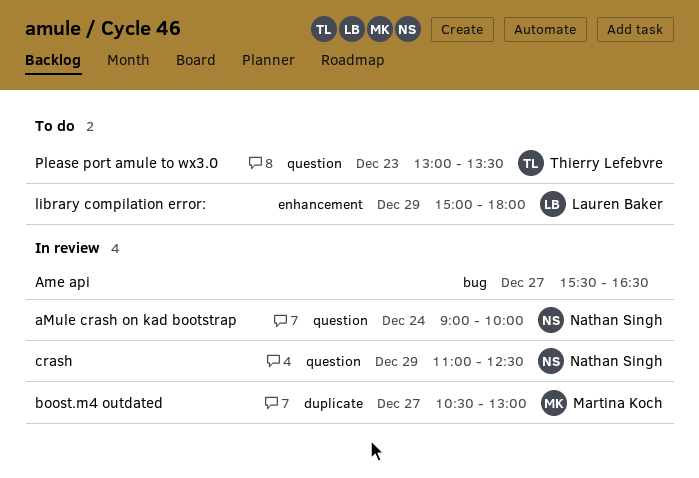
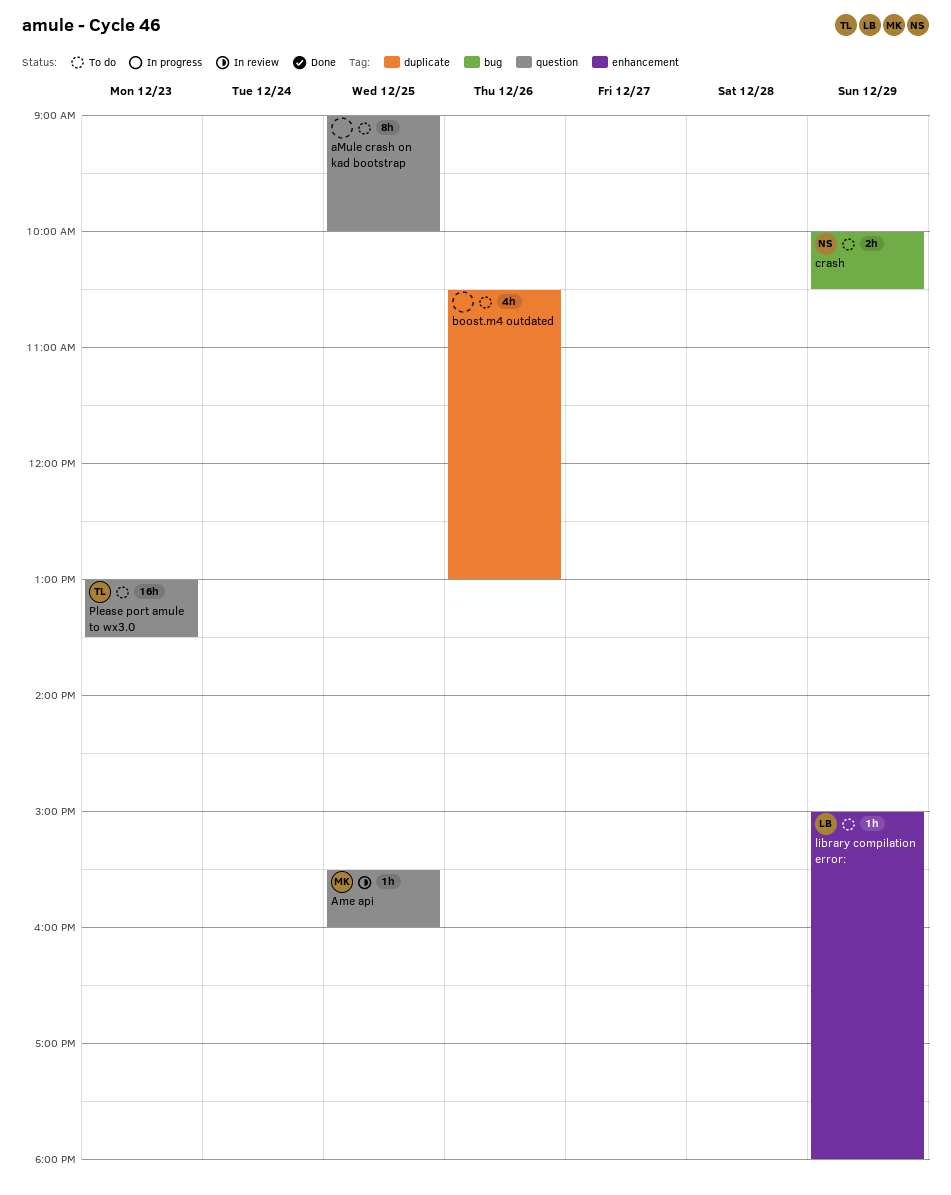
Ame api, owner: none -> Martina Koch
Ame api, label: bug -> question
Ame api, day: Dec 27 -> Dec 25
Ame api, ends: 16:30 -> 16:00
aMule crash on kad bootstrap, status: In review -> To do
aMule crash on kad bootstrap, owner: Nathan Singh -> none
aMule crash on kad bootstrap, day: Dec 24 -> Dec 25
boost.m4 outdated, status: In review -> To do
boost.m4 outdated, owner: Martina Koch -> none
boost.m4 outdated, day: Dec 27 -> Dec 26
crash, status: In review -> To do
crash, label: question -> bug
crash, begins: 11:00 -> 10:00
crash, ends: 12:30 -> 10:30

